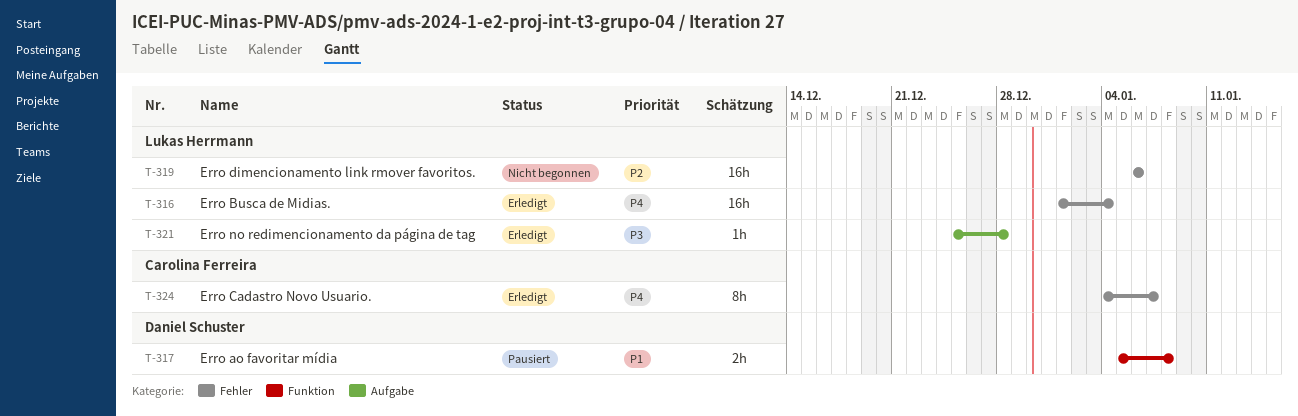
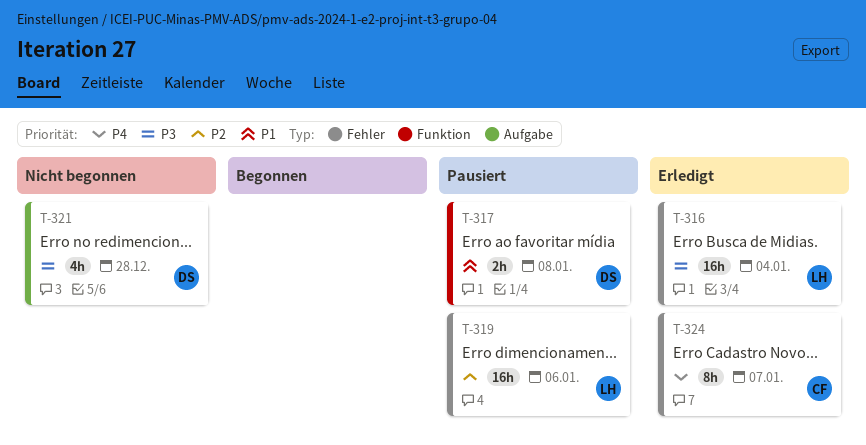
T-316, priority: P4 -> P3
T-319, status: Nicht begonnen -> Pausiert
T-321, status: Erledigt -> Nicht begonnen
T-321, owner: Lukas Herrmann -> Daniel Schuster
T-321, estimate: 1h -> 4h

